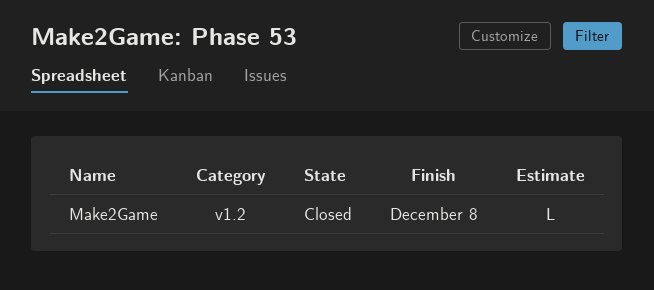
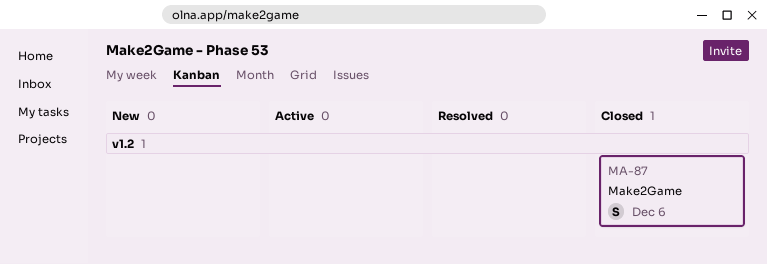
Make2Game, estimate: L -> S
Make2Game, due: Dec 8 -> Dec 6

